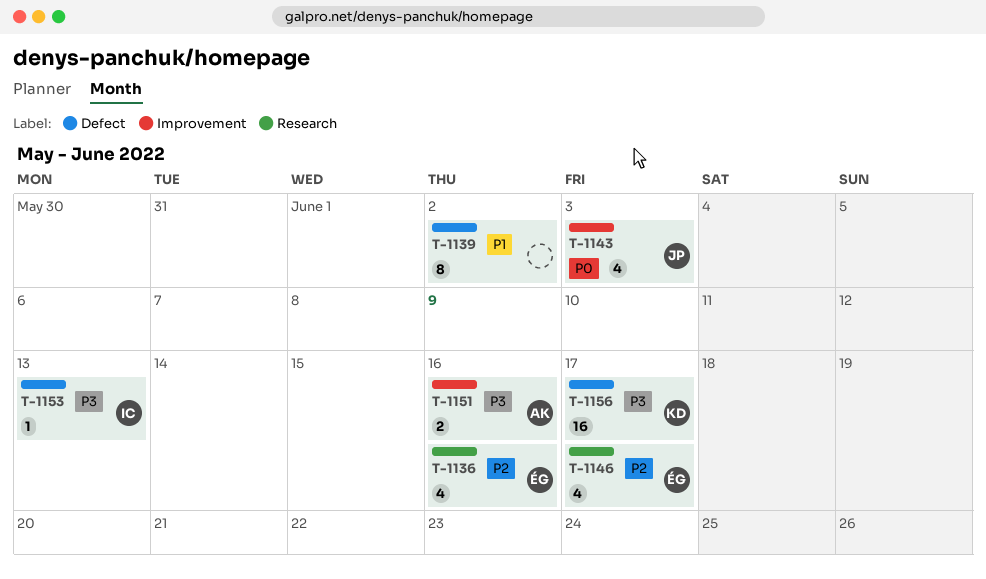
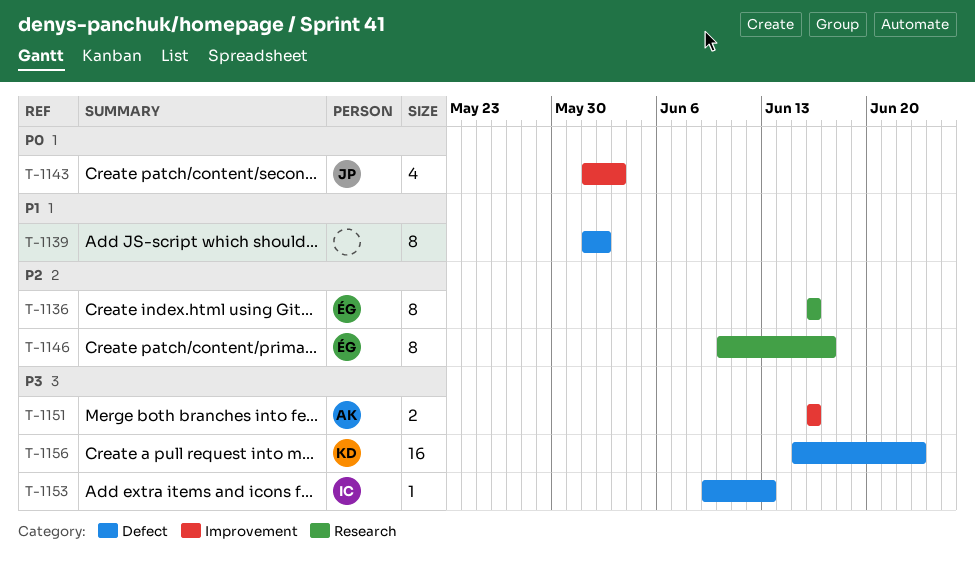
T-1136, estimate: 4 -> 8
T-1146, estimate: 4 -> 8
T-1156, due: Jun 17 -> Jun 23

